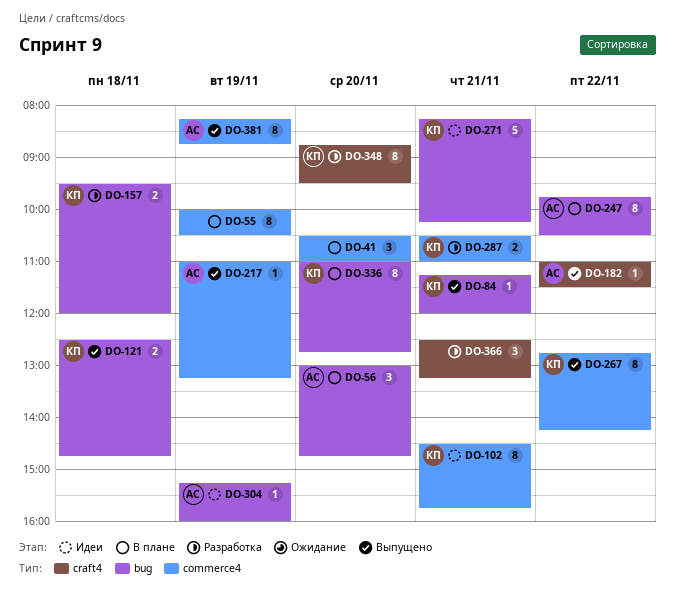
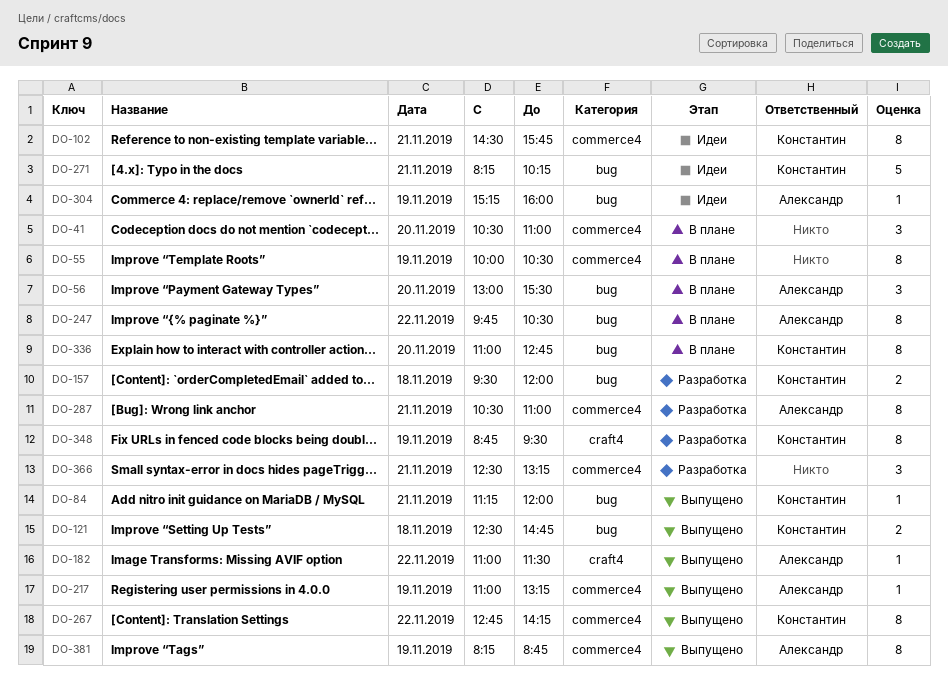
DO-56, ends: 14:45 -> 15:30
DO-287, owner: Константин -> Александр
DO-287, estimate: 2 -> 8
DO-348, day: Nov 20 -> Nov 19
DO-366, label: craft4 -> commerce4

